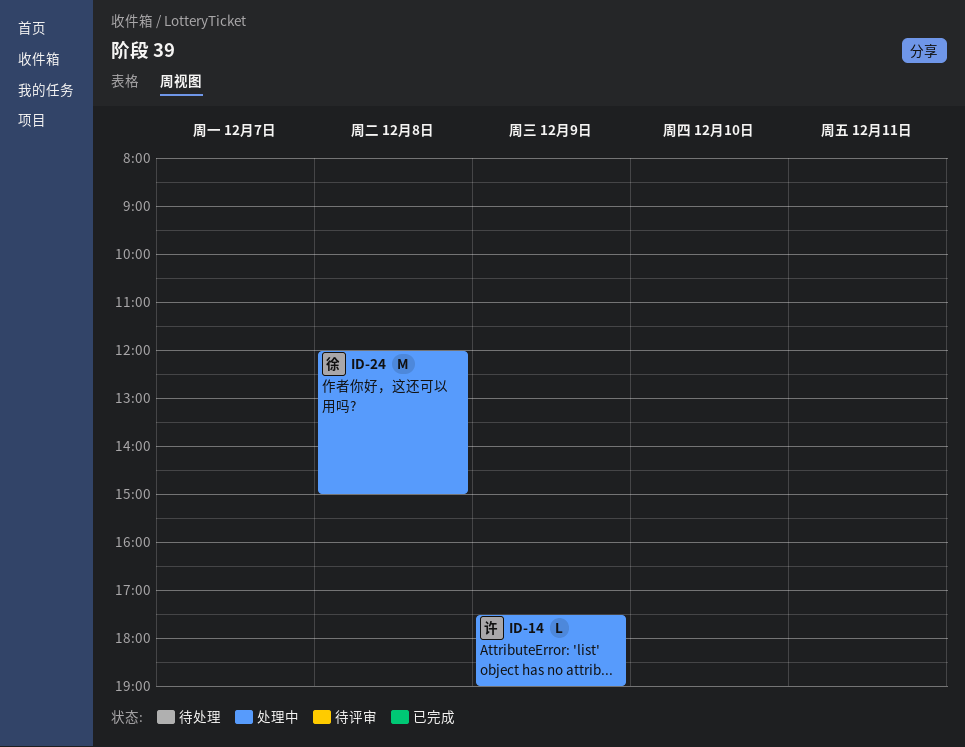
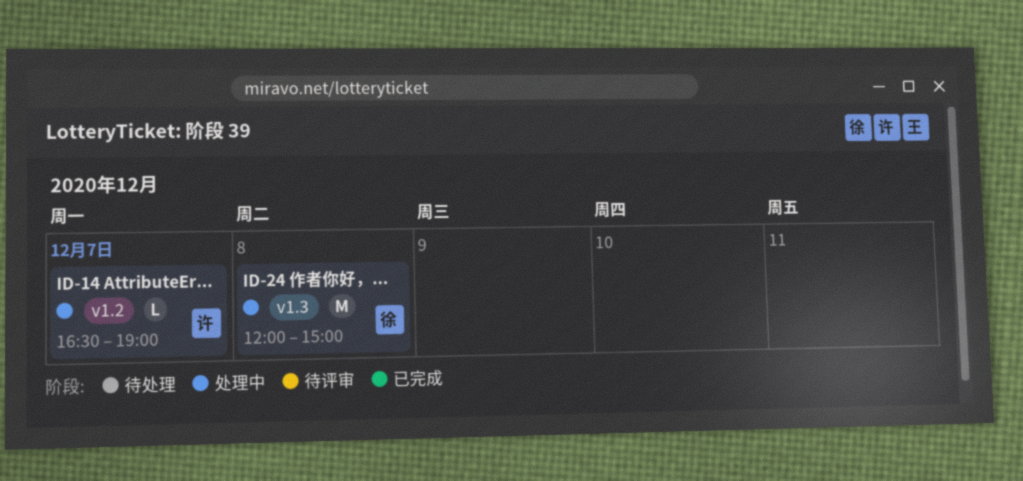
ID-14, day: Dec 9 -> Dec 7
ID-14, begins: 17:30 -> 16:30

